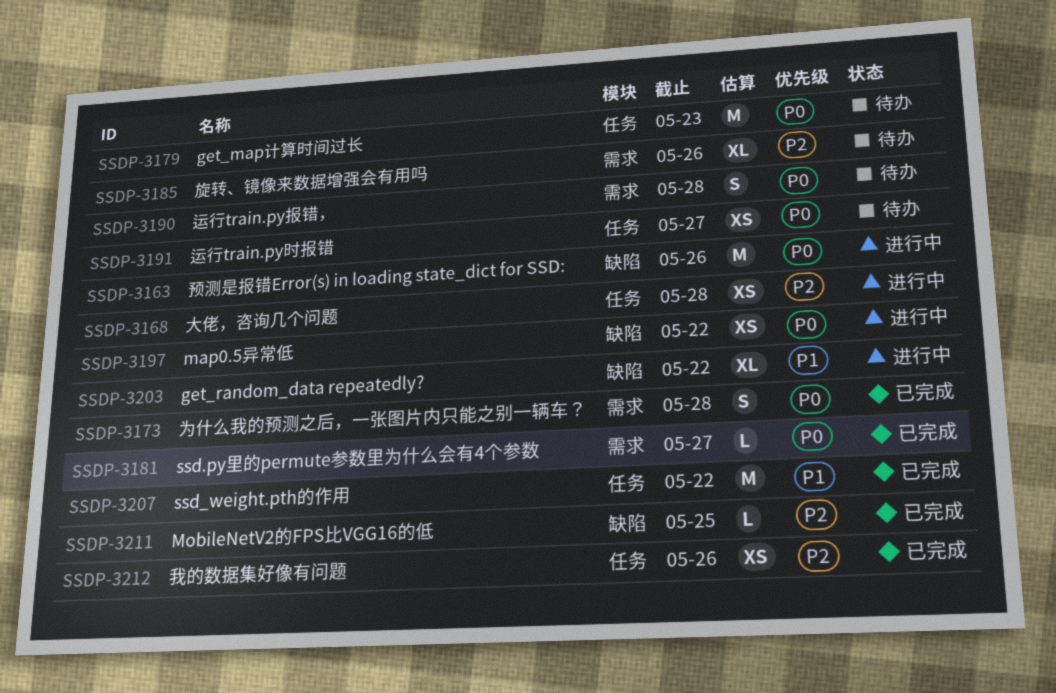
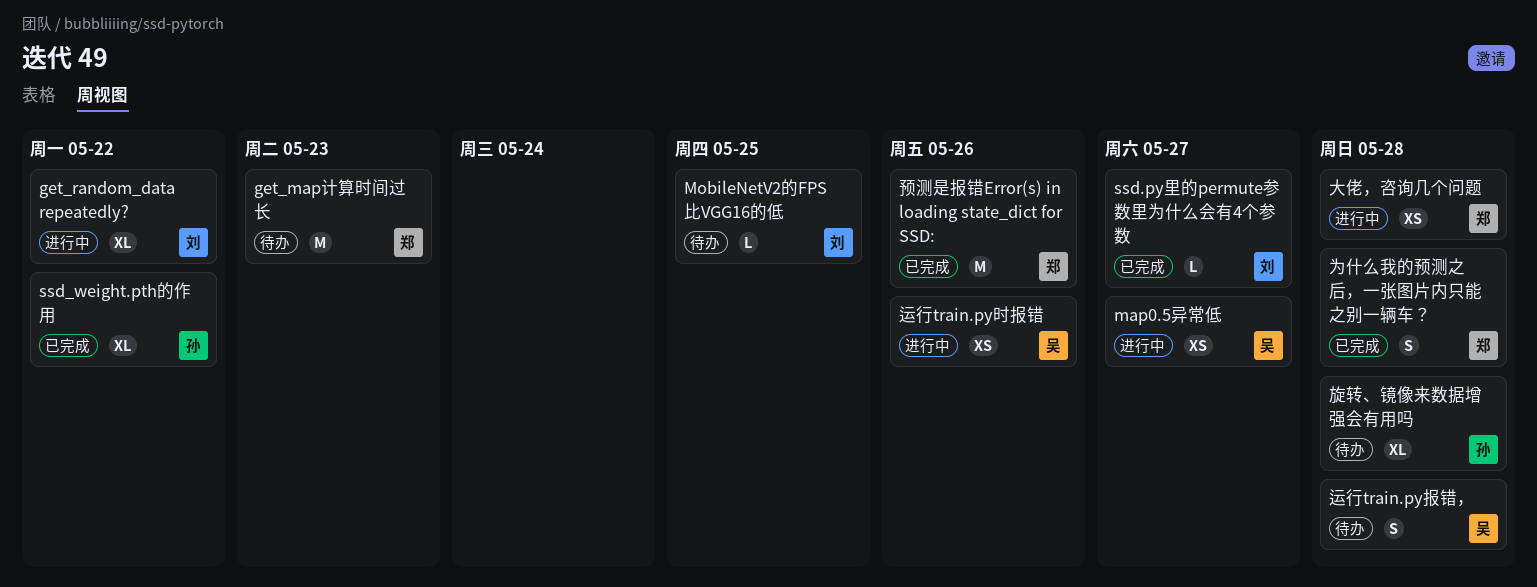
map0.5异常低, due: May 22 -> May 27
MobileNetV2的FPS比VGG16的低, status: 已完成 -> 待办
ssd_weight.pth的作用, estimate: M -> XL
我的数据集好像有问题: present -> none
旋转、镜像来数据增强会有用吗, due: May 26 -> May 28
运行train.py时报错, status: 待办 -> 进行中
运行train.py时报错, due: May 27 -> May 26
预测是报错Error(s) in loading state_dict for SSD:, status: 进行中 -> 已完成

